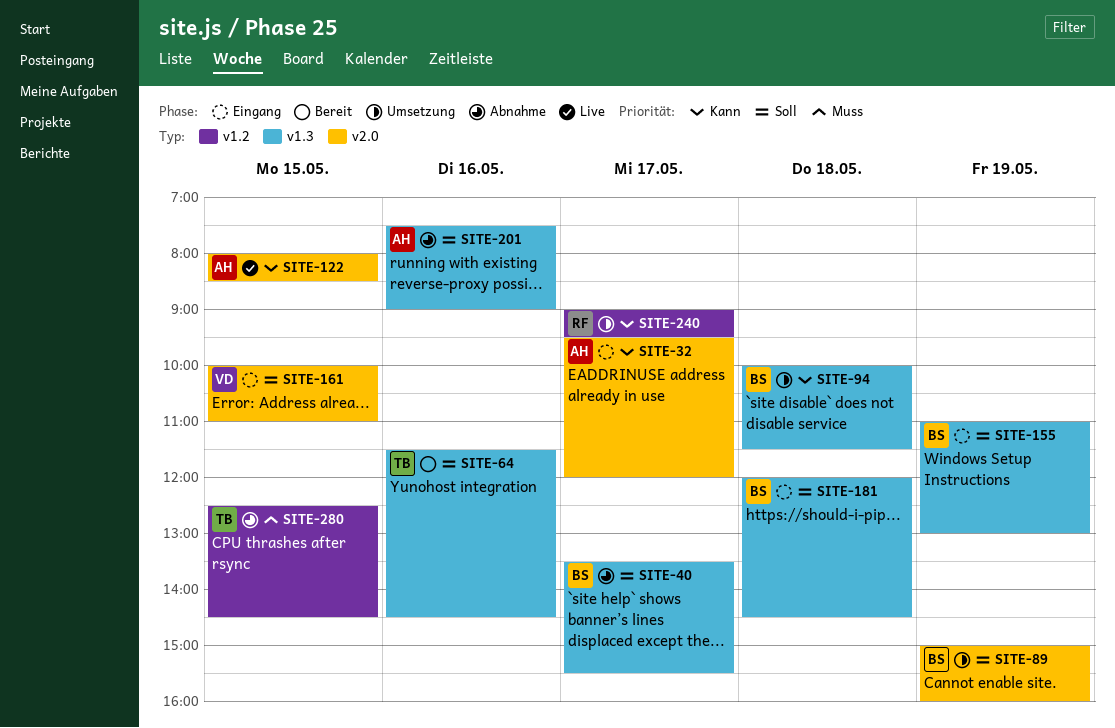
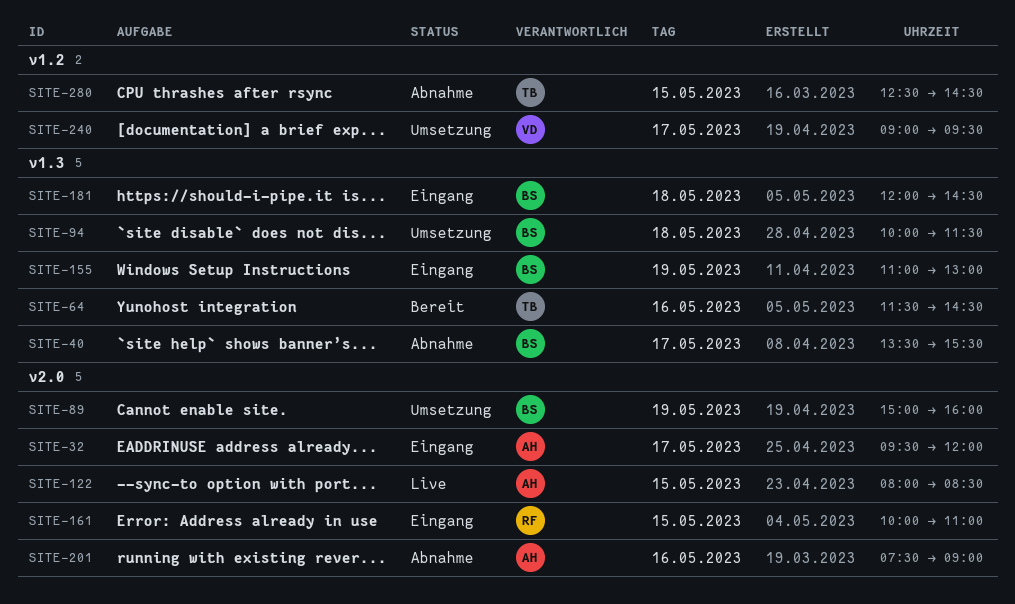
SITE-161, owner: VD -> RF
SITE-201, label: v1.3 -> v2.0
SITE-240, owner: RF -> VD

